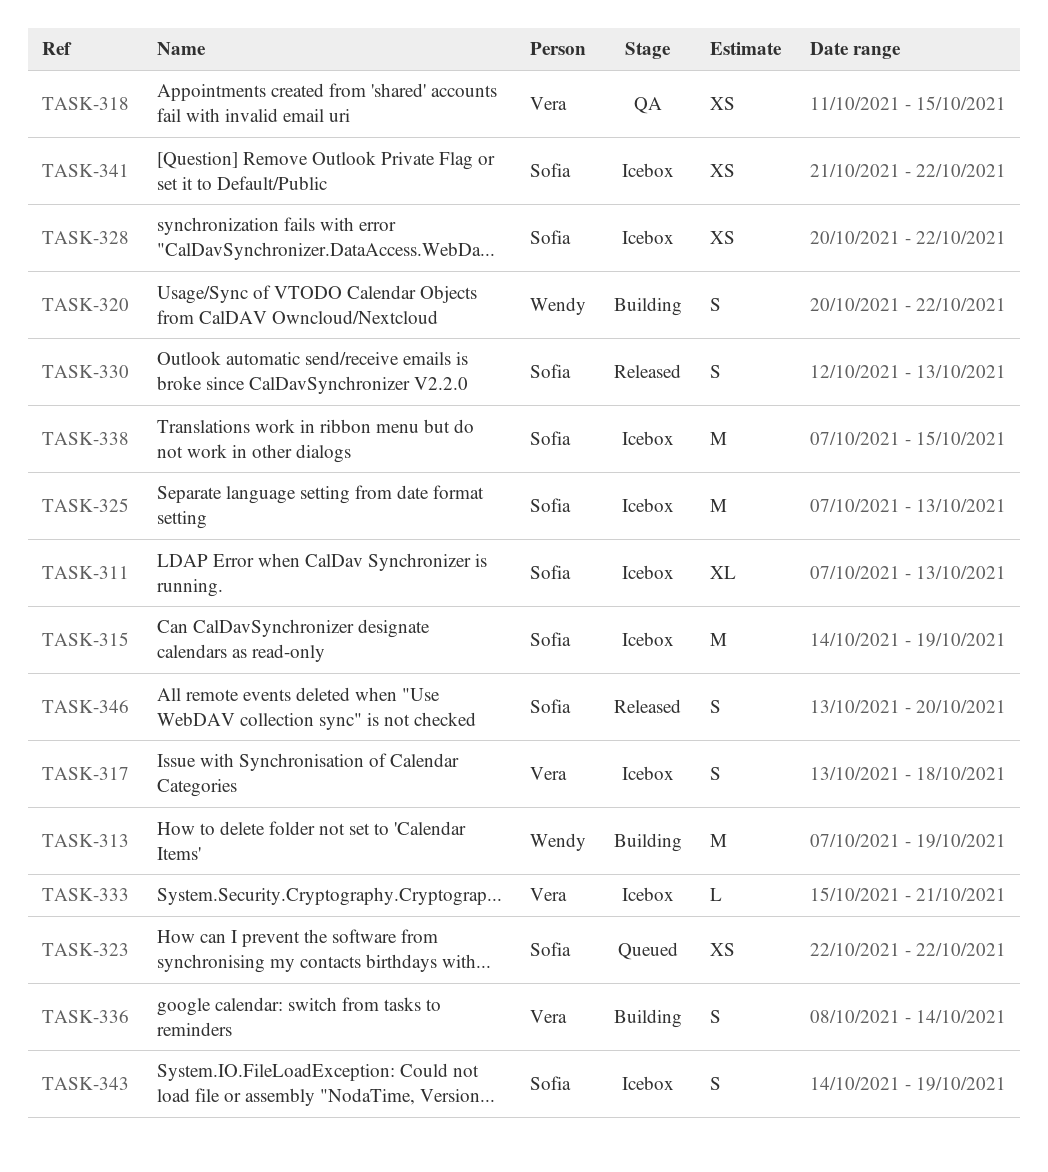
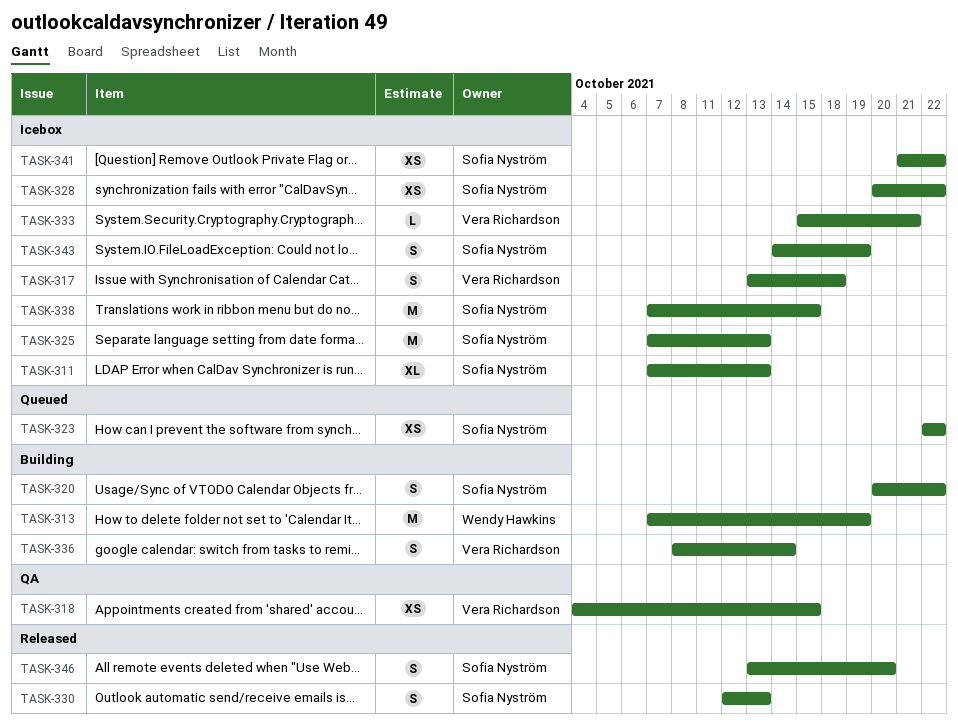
TASK-315: present -> none
TASK-318, start: Oct 11 -> Oct 4
TASK-320, owner: Wendy Hawkins -> Sofia Nyström

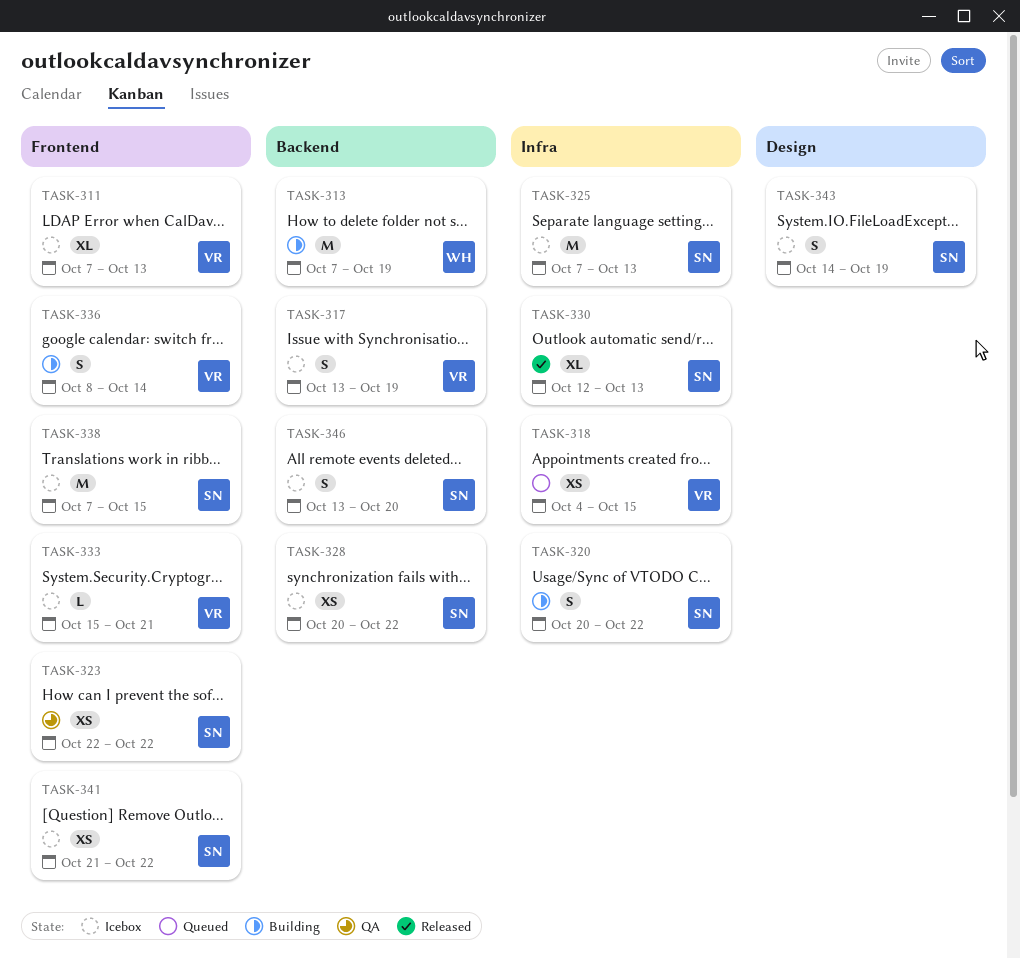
TASK-311, owner: Sofia Nyström -> Vera Richardson
TASK-317, due: Oct 18 -> Oct 19
TASK-318, status: QA -> Queued
TASK-323, status: Queued -> QA
TASK-330, estimate: S -> XL
TASK-346, status: Released -> Icebox

